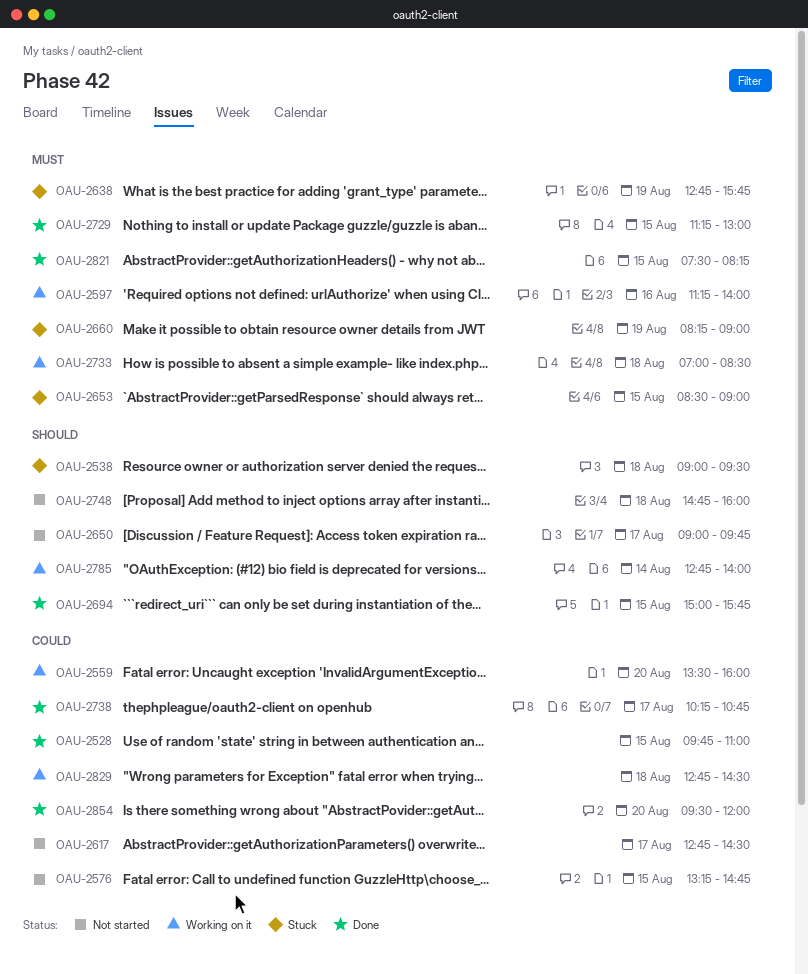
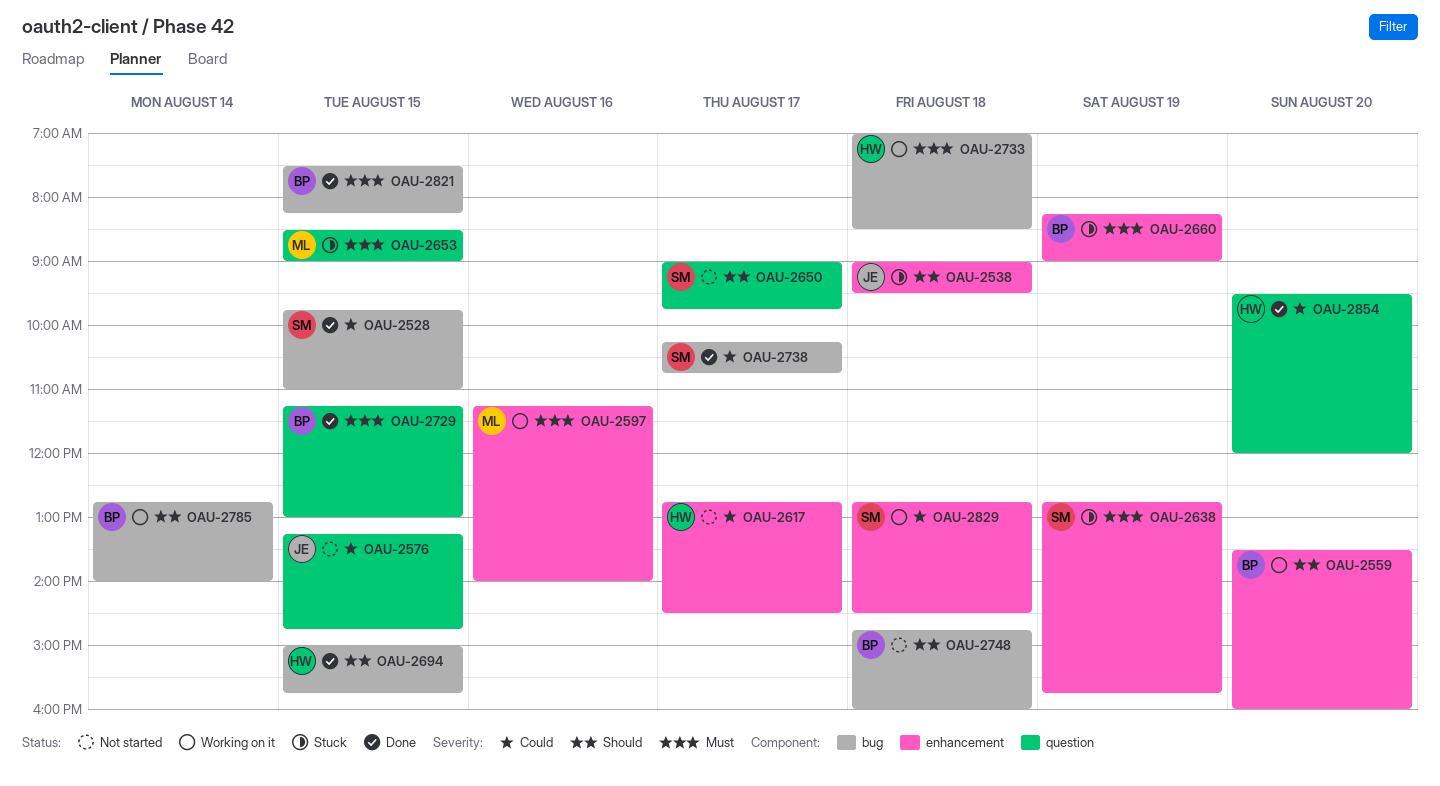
OAU-2559, priority: Could -> Should

